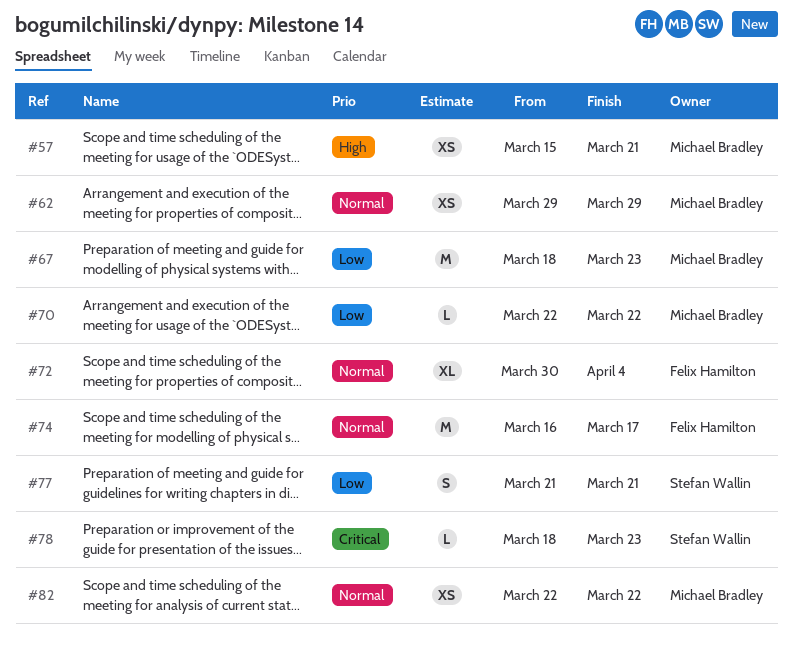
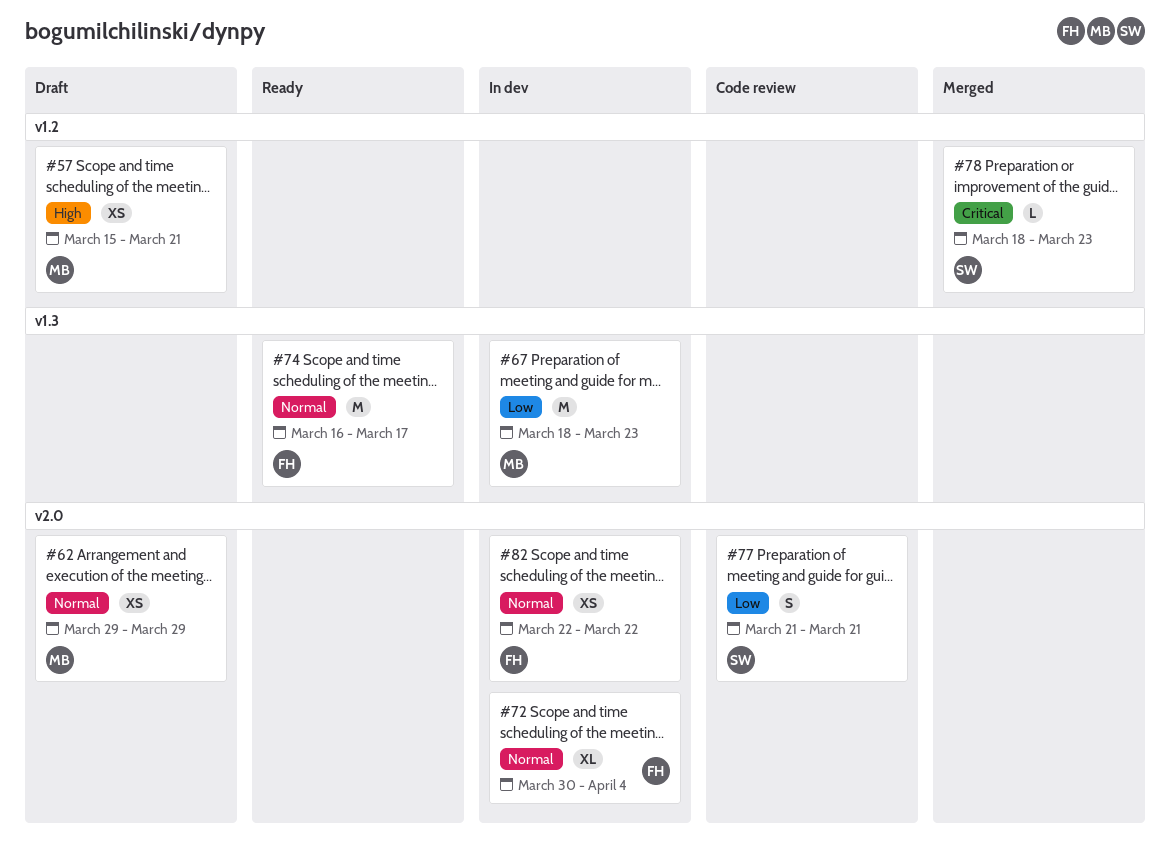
#70: present -> none
#82, owner: Michael Bradley -> Felix Hamilton

